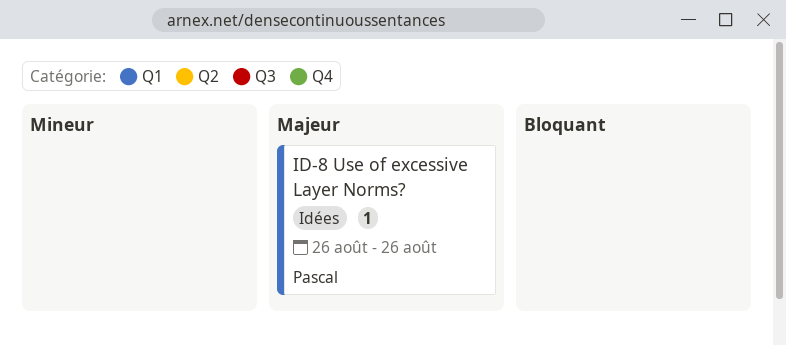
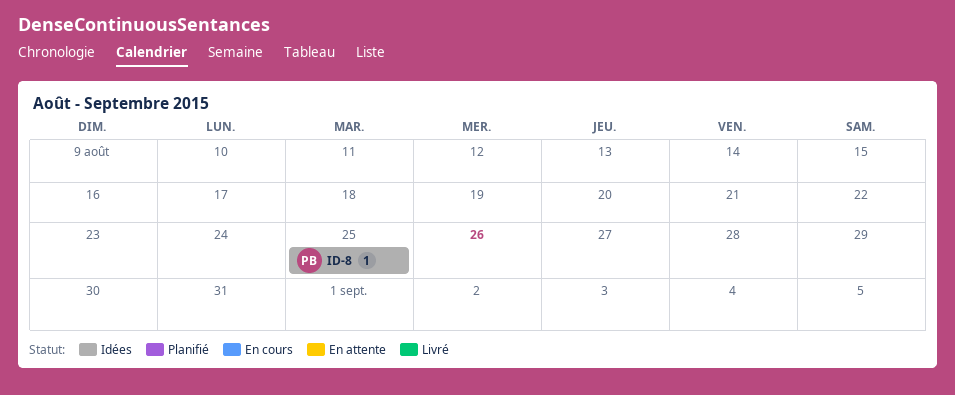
ID-8, start: Aug 26 -> Aug 25
ID-8, due: Aug 26 -> Aug 25

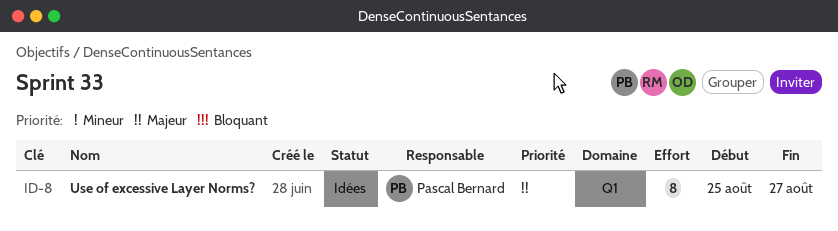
ID-8, estimate: 1 -> 8
ID-8, due: Aug 25 -> Aug 27

